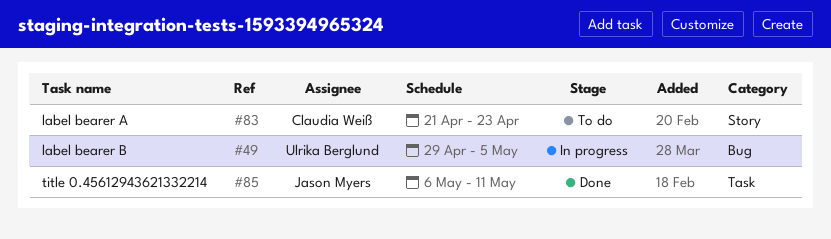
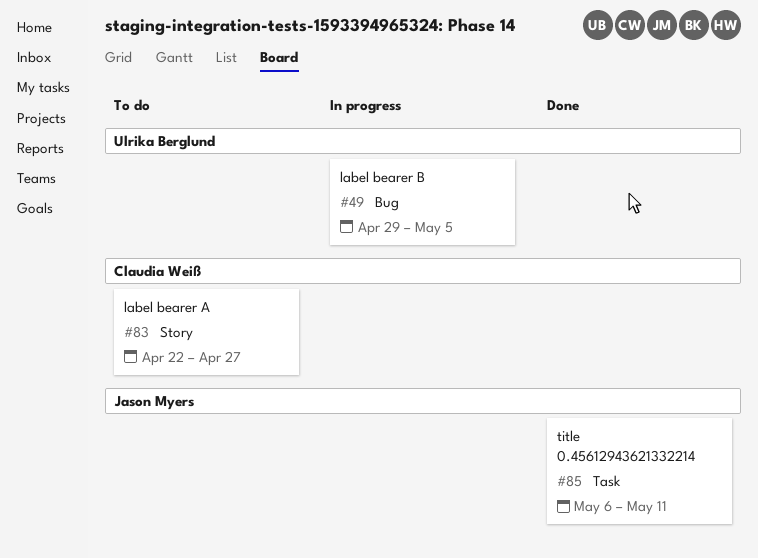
#83, start: Apr 21 -> Apr 22
#83, due: Apr 23 -> Apr 27

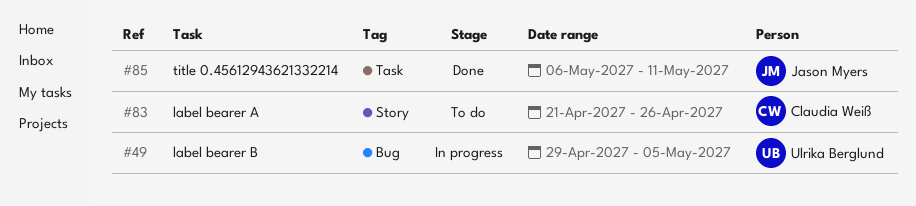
#83, start: Apr 22 -> Apr 21
#83, due: Apr 27 -> Apr 26

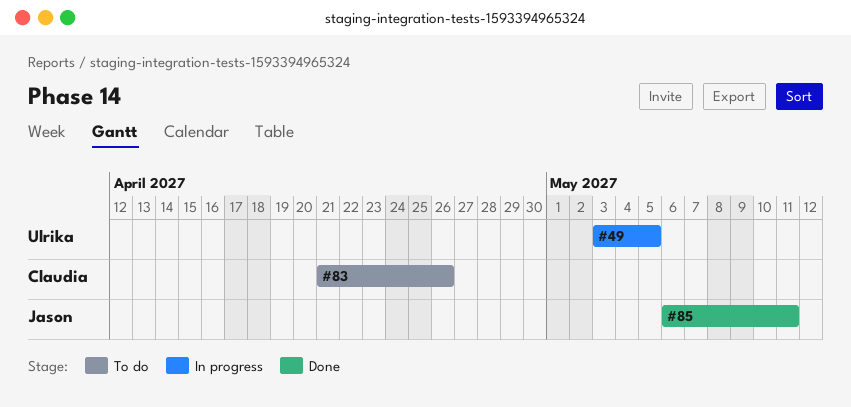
#49, start: Apr 29 -> May 3

